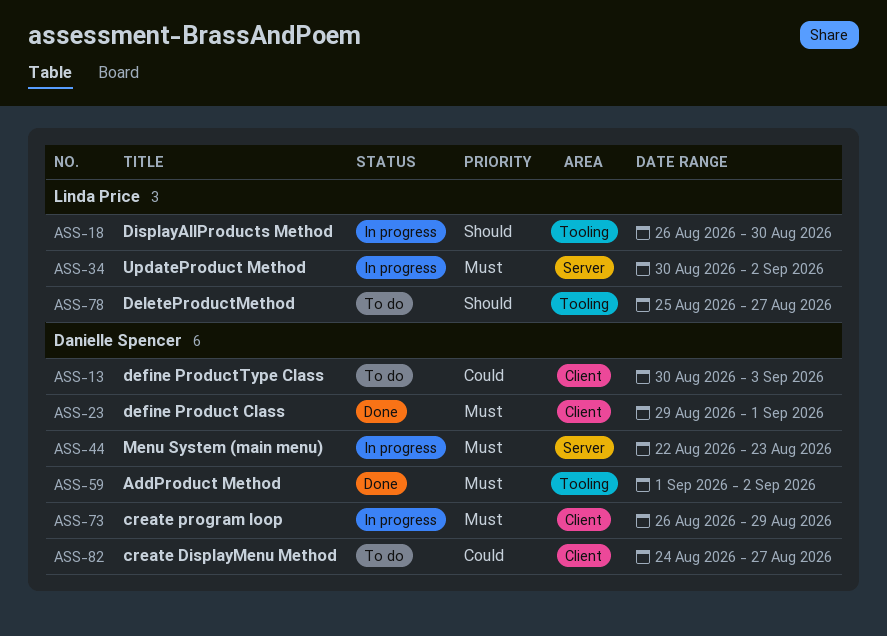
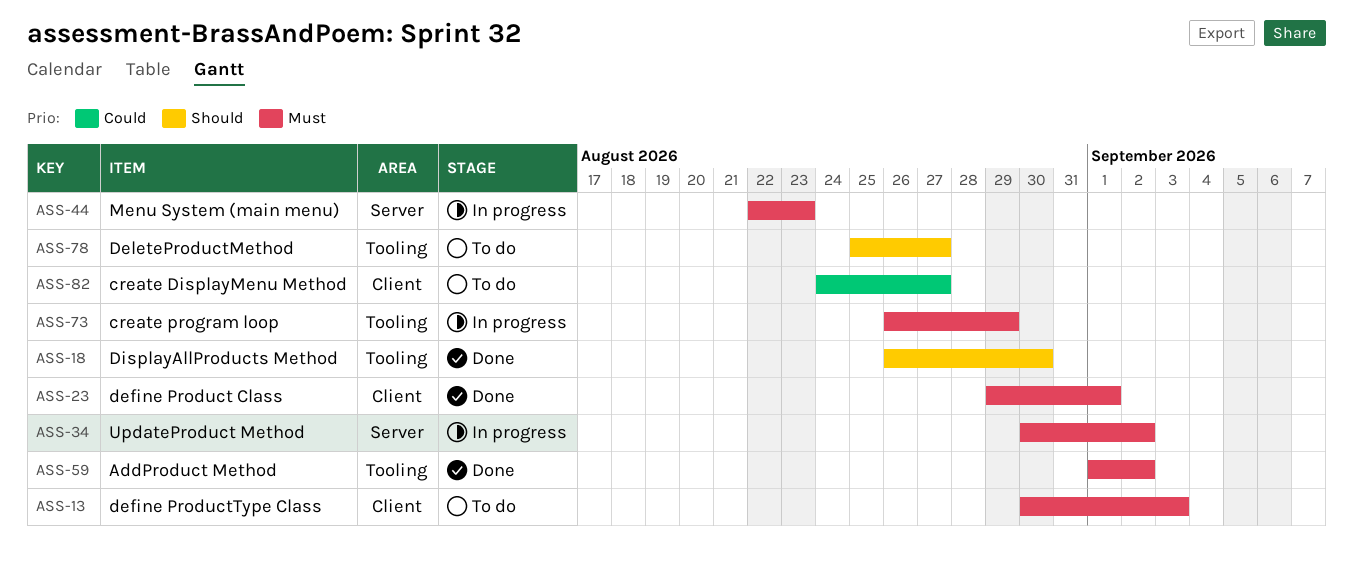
ASS-13, priority: Could -> Must
ASS-18, status: In progress -> Done
ASS-73, label: Client -> Tooling

